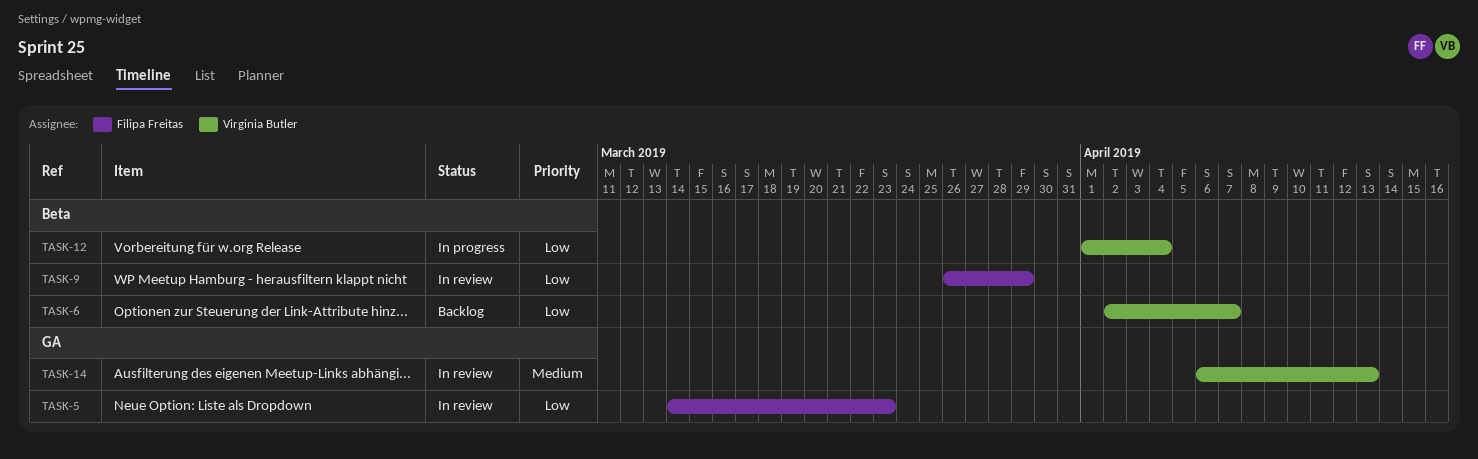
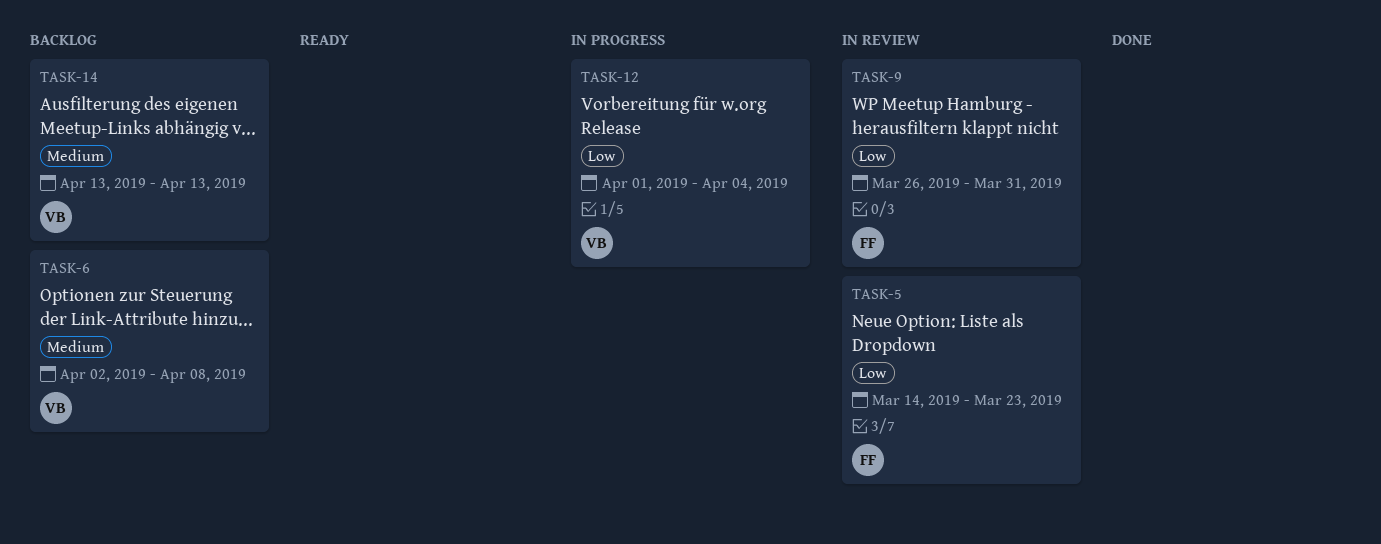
TASK-6, priority: Low -> Medium
TASK-6, due: Apr 7 -> Apr 8
TASK-9, due: Mar 29 -> Mar 31
TASK-14, status: In review -> Backlog
TASK-14, start: Apr 6 -> Apr 13

